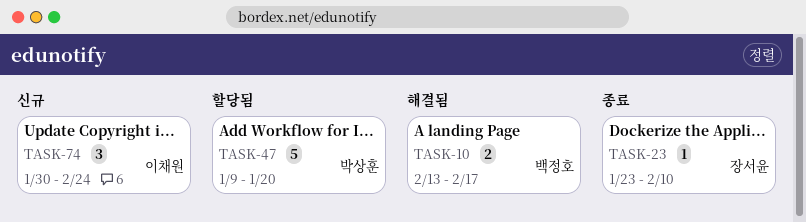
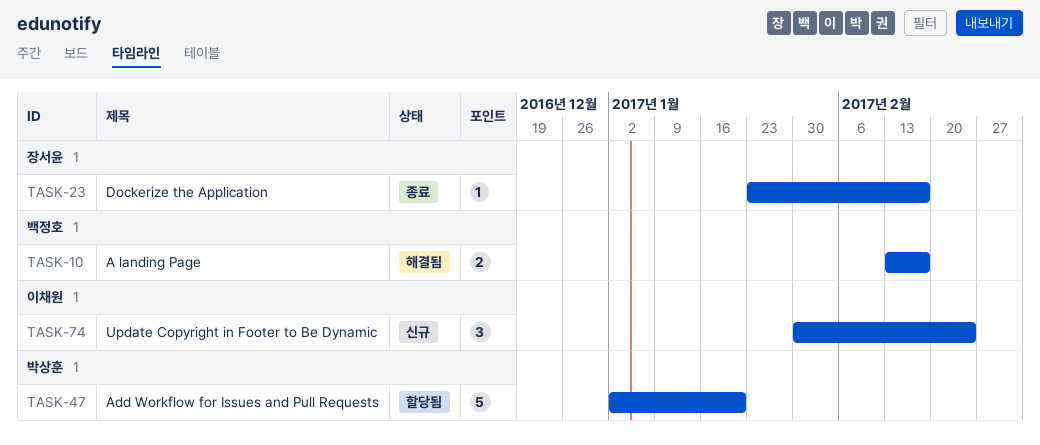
TASK-23, due: Feb 10 -> Feb 17
TASK-47, start: Jan 9 -> Jan 2

